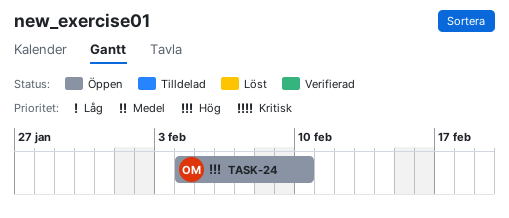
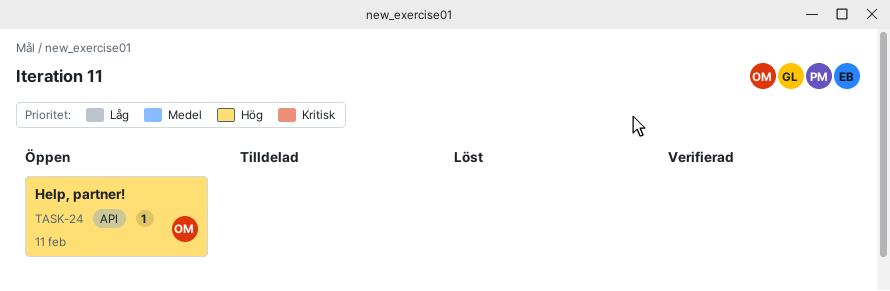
TASK-24, due: Feb 10 -> Feb 11

